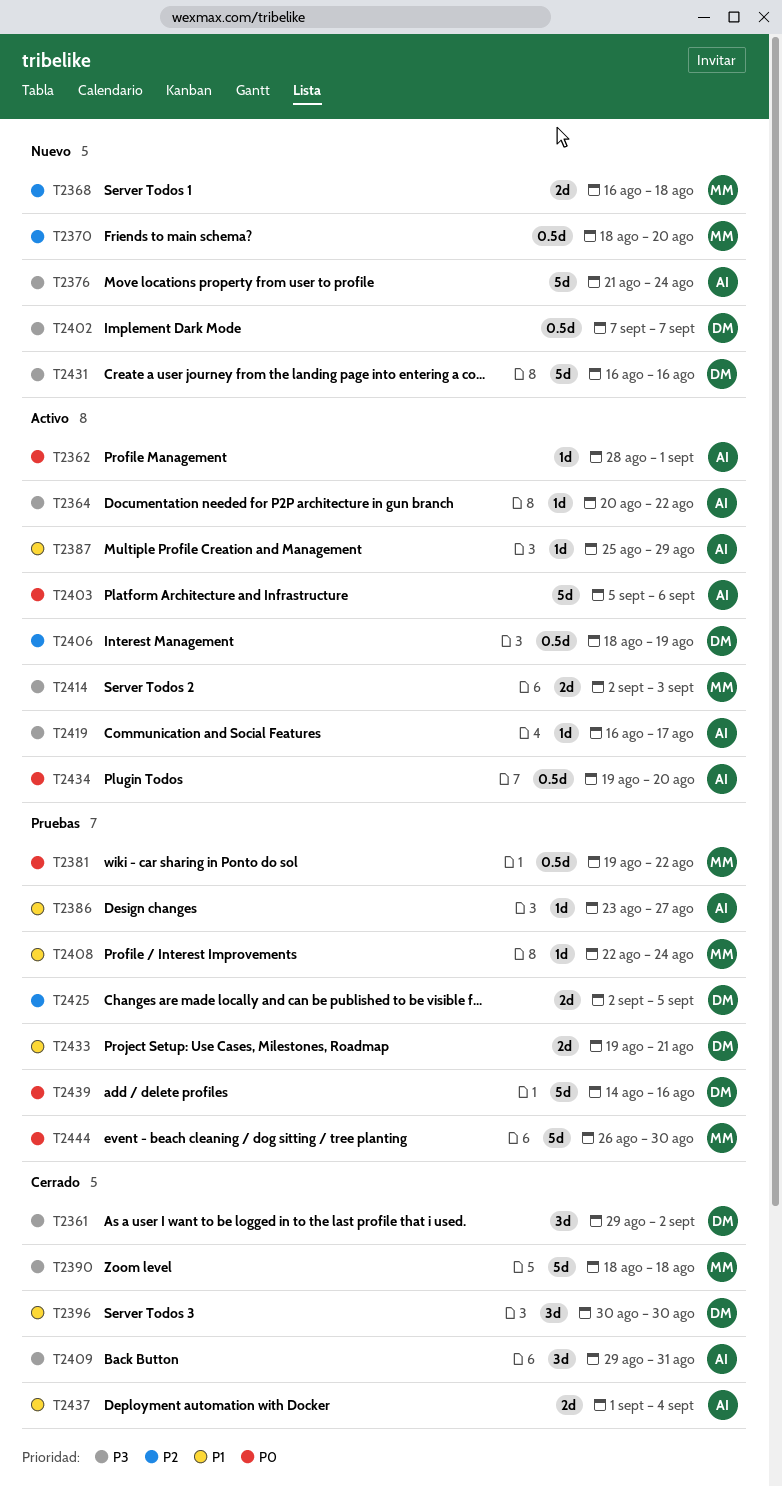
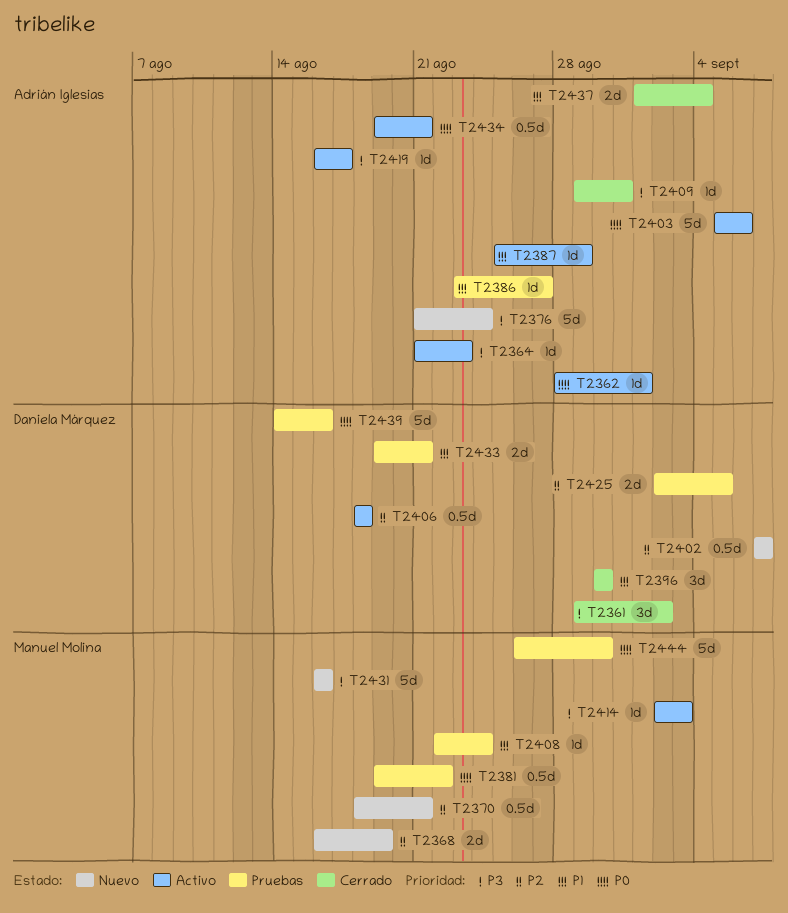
T2364, start: Aug 20 -> Aug 21
T2364, due: Aug 22 -> Aug 23
T2368, due: Aug 18 -> Aug 19
T2370, due: Aug 20 -> Aug 21
T2390: present -> none
T2402, priority: P3 -> P2
T2406, due: Aug 19 -> Aug 18
T2409, estimate: 3d -> 1d
T2414, estimate: 2d -> 1d
T2431, owner: Daniela Márquez -> Manuel Molina
T2434, due: Aug 20 -> Aug 21

